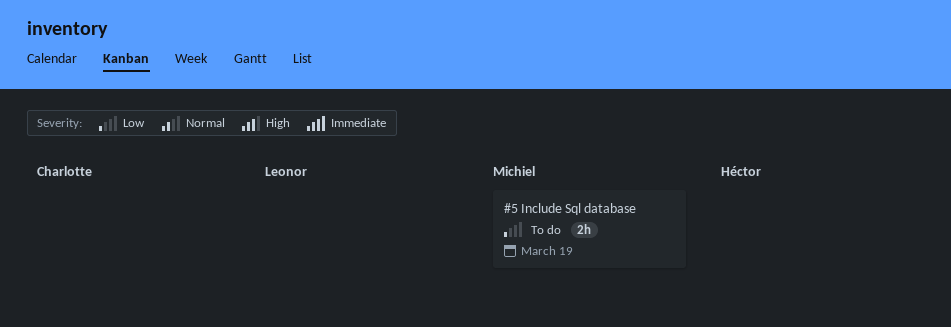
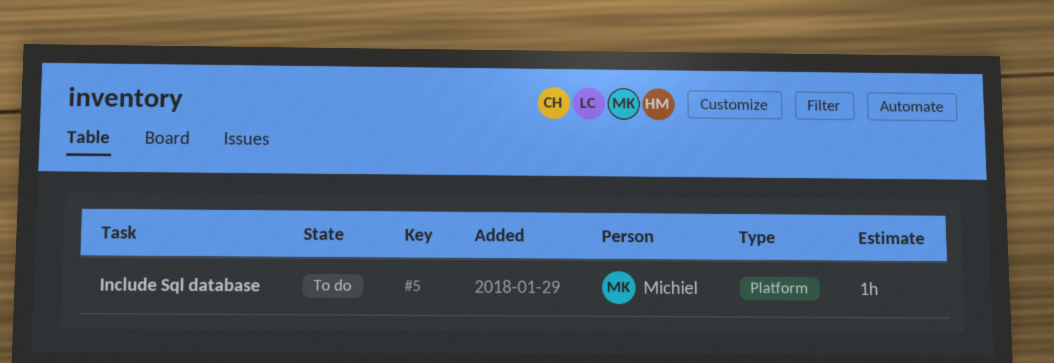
#5, estimate: 2h -> 1h

